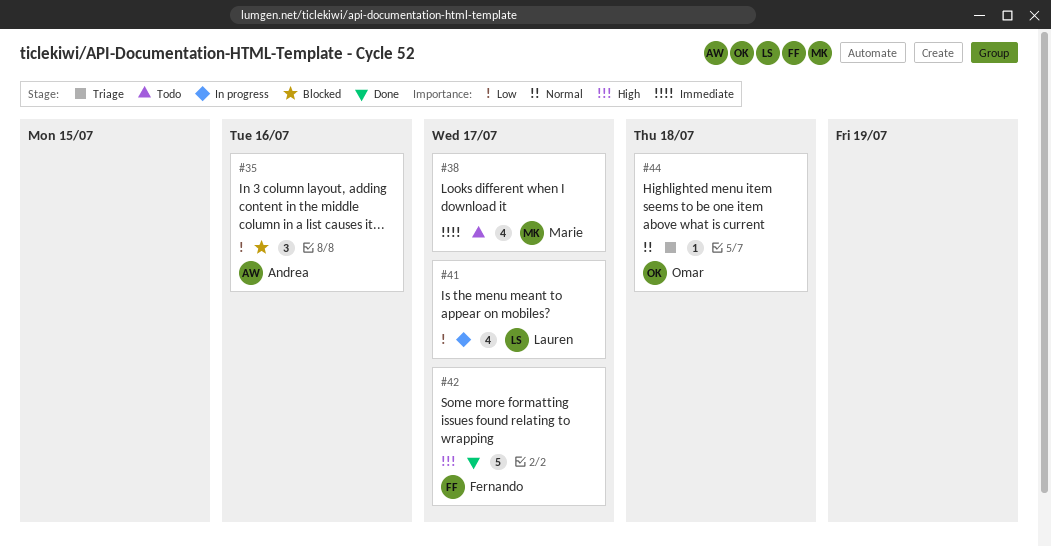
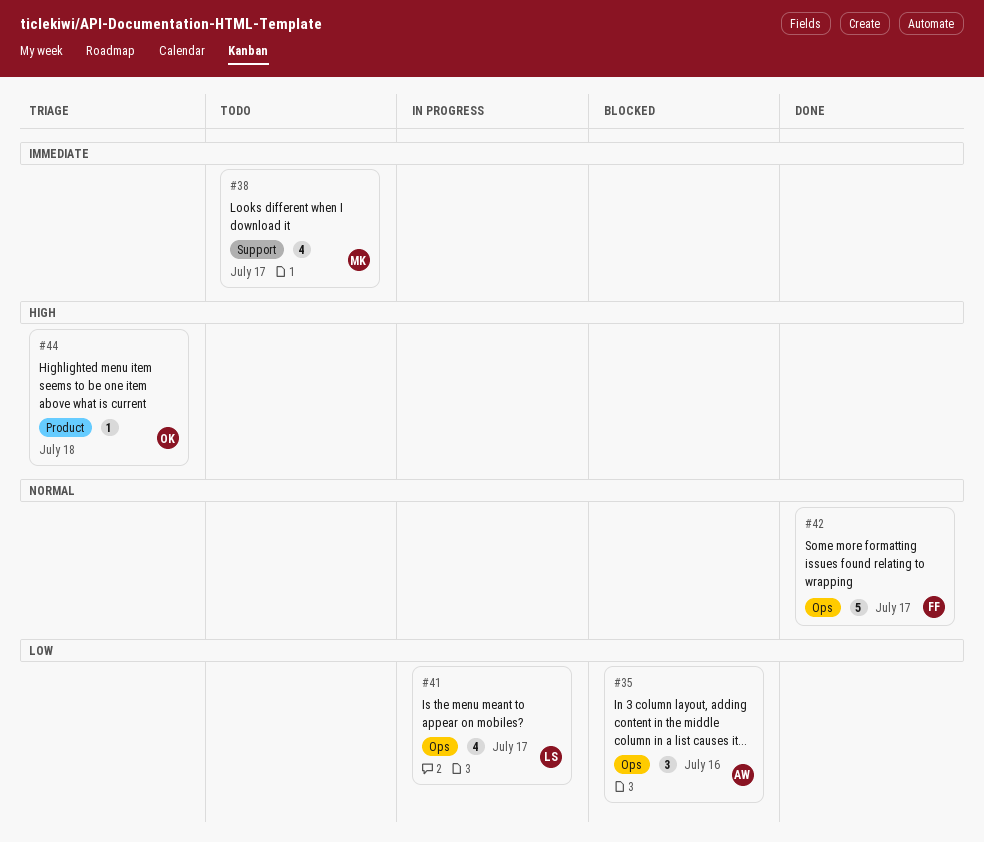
#42, priority: High -> Normal
#44, priority: Normal -> High

